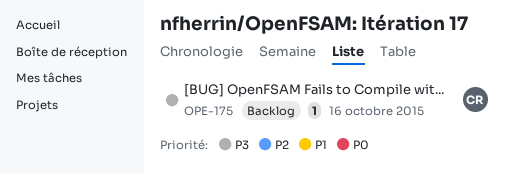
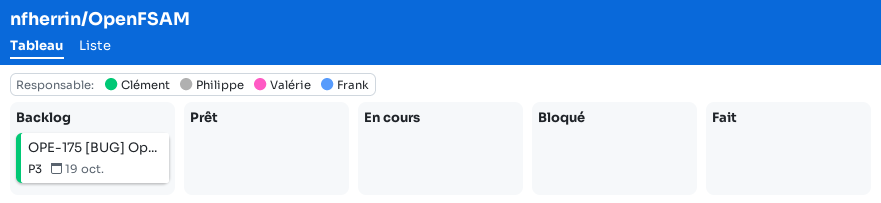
OPE-175, due: Oct 16 -> Oct 19

